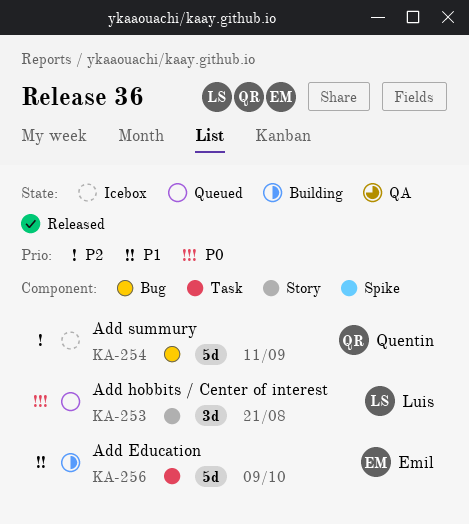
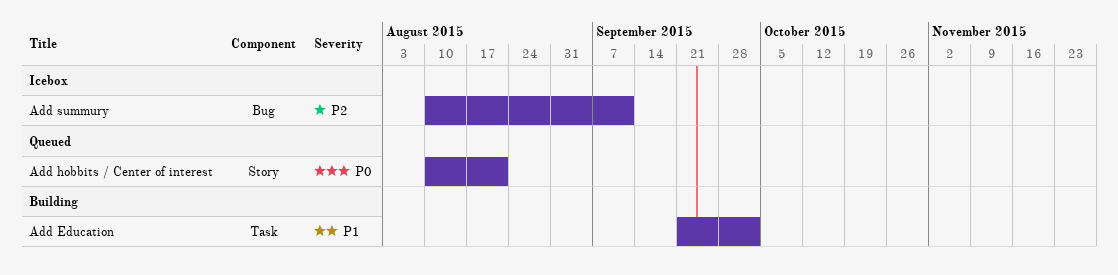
Add Education, due: Oct 9 -> Oct 2

